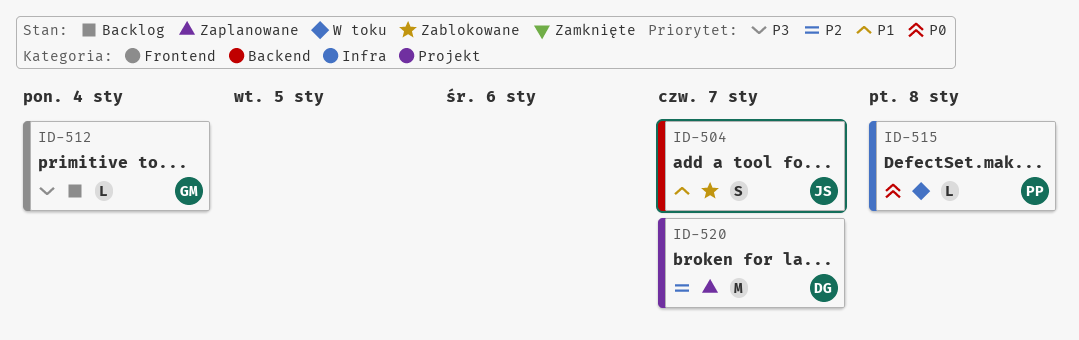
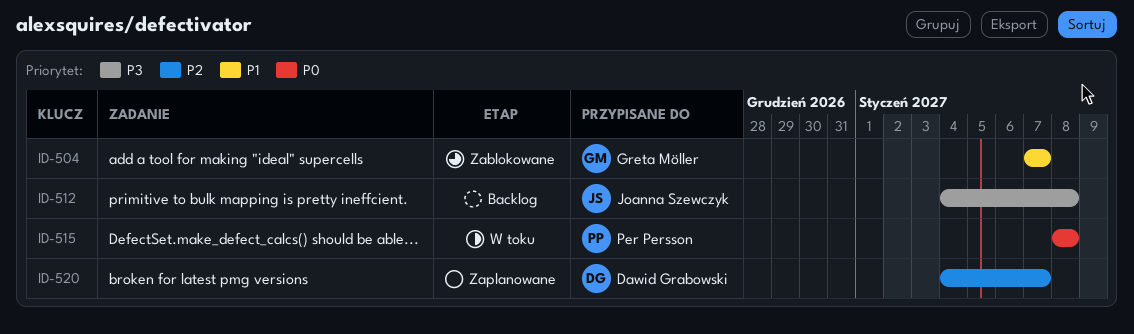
ID-504, owner: Joanna Szewczyk -> Greta Möller
ID-512, owner: Greta Möller -> Joanna Szewczyk
ID-512, due: Jan 4 -> Jan 8

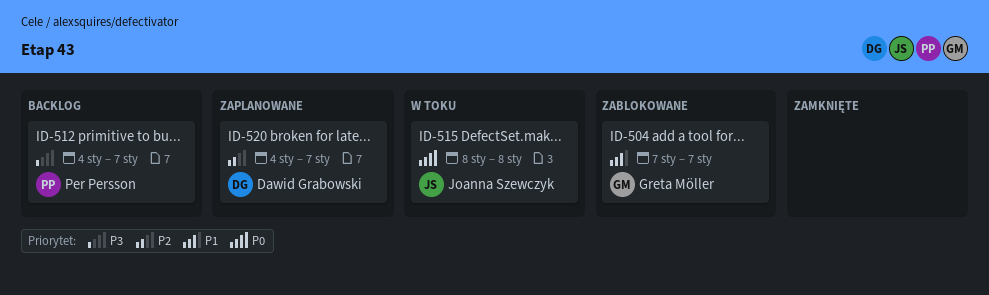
ID-512, owner: Joanna Szewczyk -> Per Persson
ID-512, due: Jan 8 -> Jan 7
ID-515, owner: Per Persson -> Joanna Szewczyk

